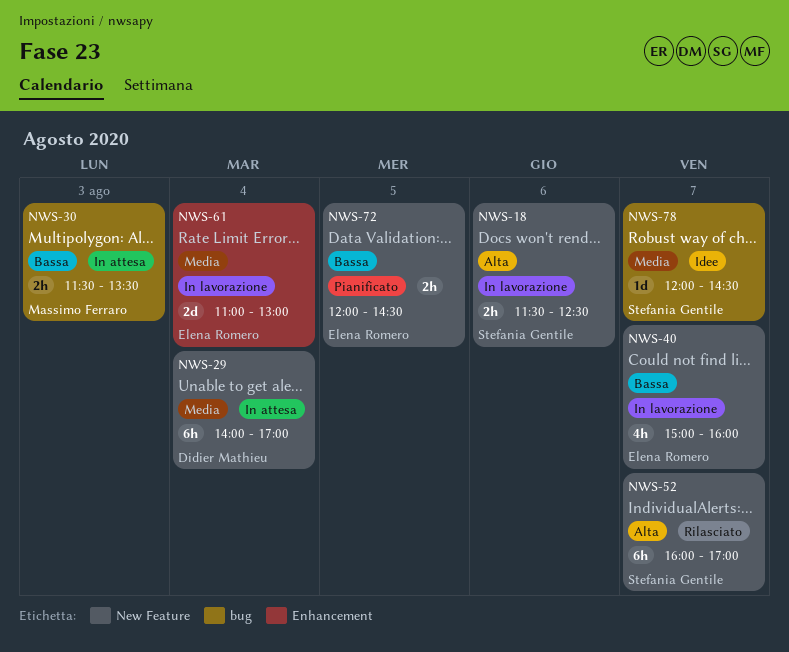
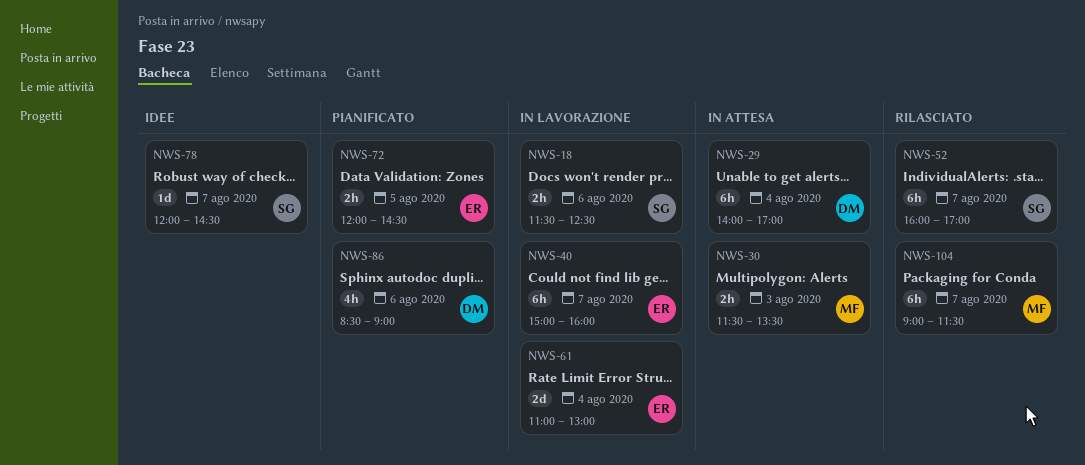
NWS-40, estimate: 4h -> 6h
NWS-86: none -> present
NWS-104: none -> present

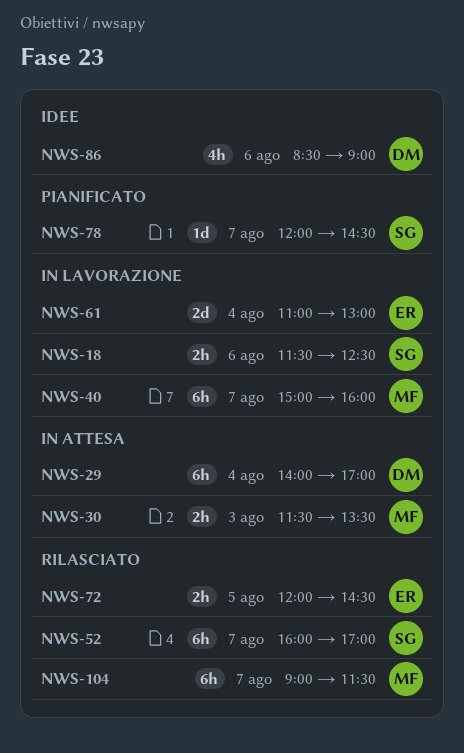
NWS-40, owner: ER -> MF
NWS-72, status: Pianificato -> Rilasciato
NWS-78, status: Idee -> Pianificato
NWS-86, status: Pianificato -> Idee

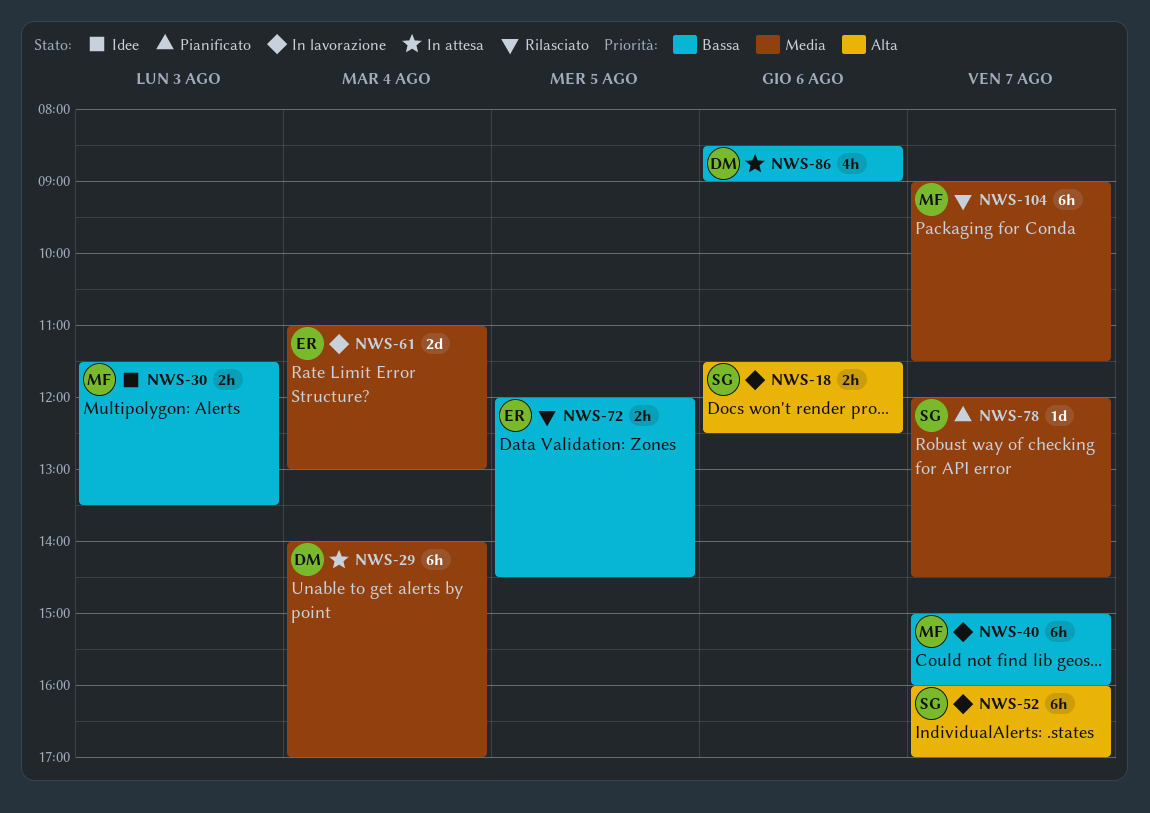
NWS-30, status: In attesa -> Idee
NWS-52, status: Rilasciato -> In lavorazione
NWS-86, status: Idee -> In attesa

